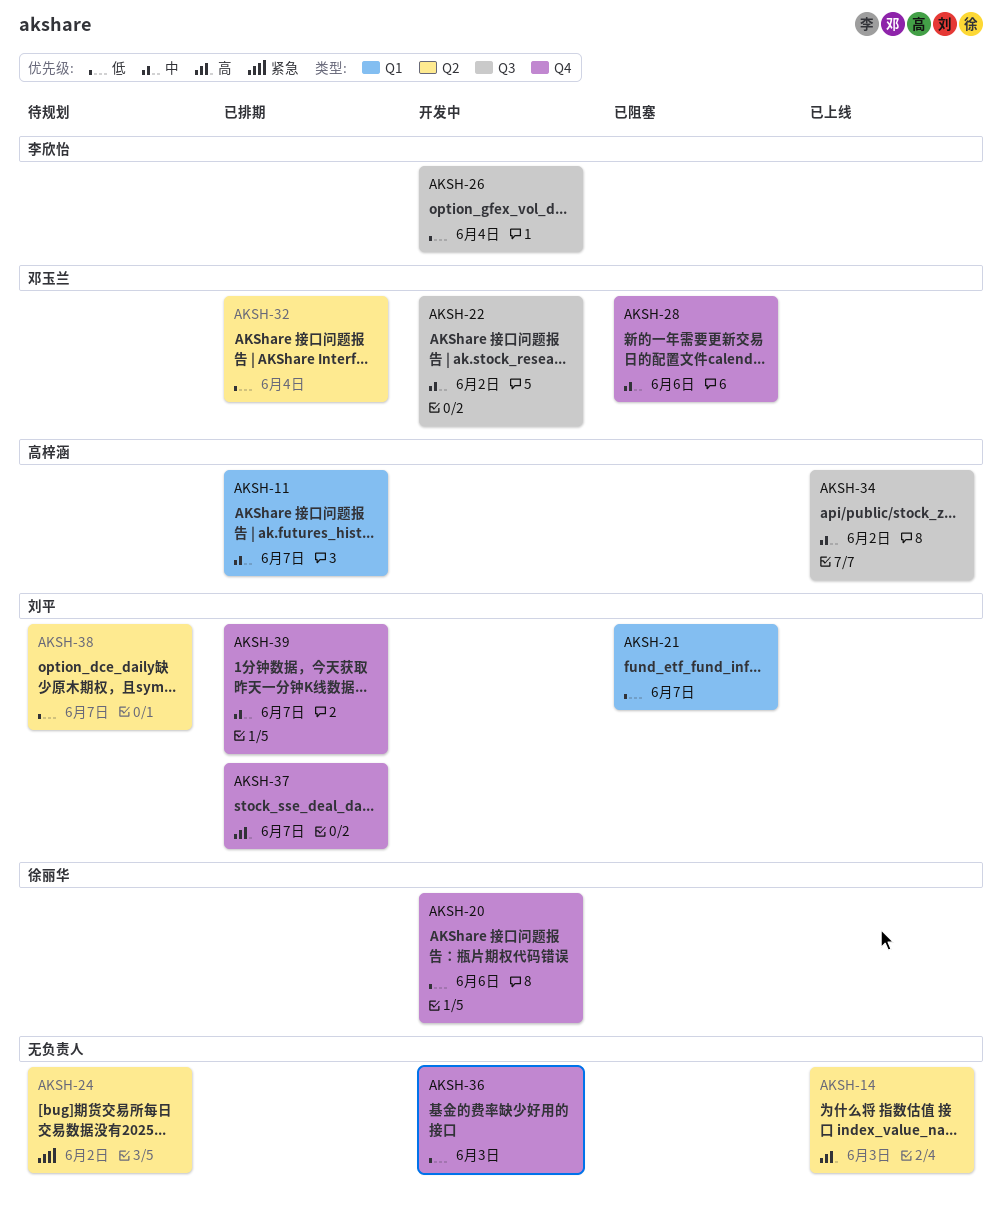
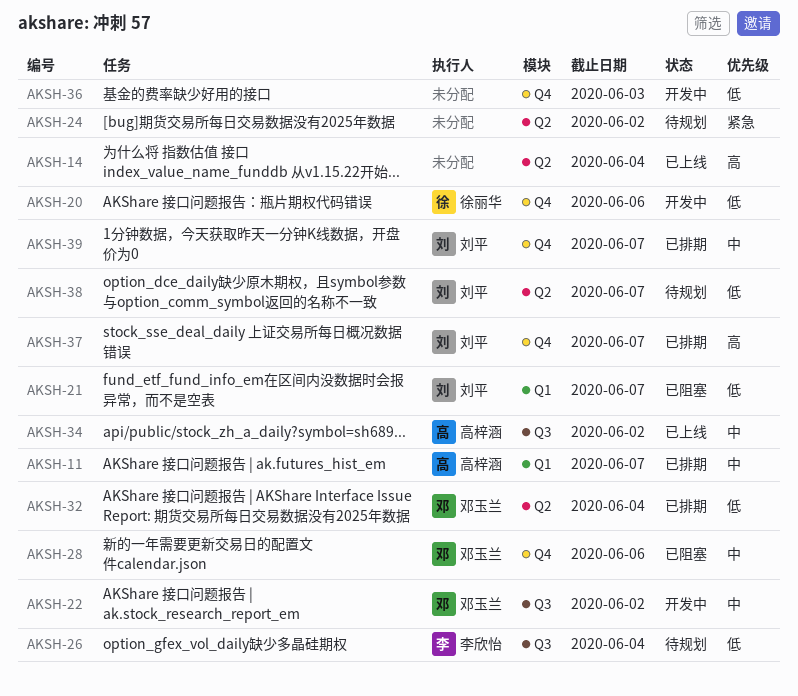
AKSH-14, due: Jun 3 -> Jun 4
AKSH-26, status: 开发中 -> 待规划

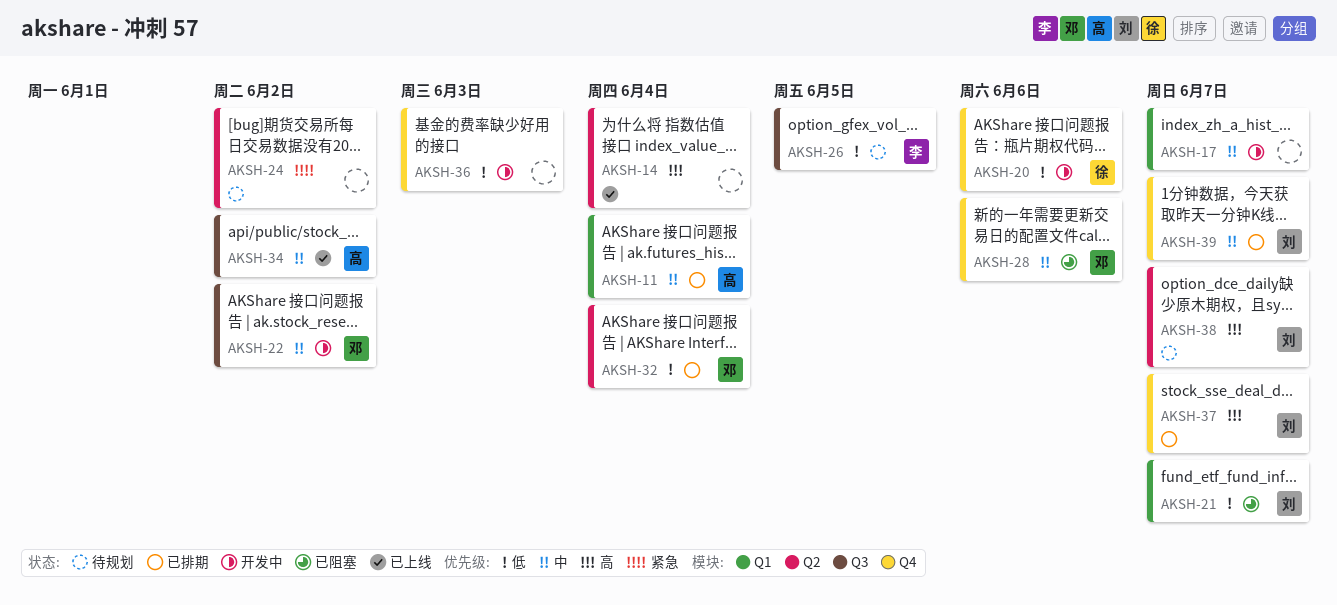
AKSH-11, due: Jun 7 -> Jun 4
AKSH-17: none -> present
AKSH-26, due: Jun 4 -> Jun 5
AKSH-38, priority: 低 -> 高

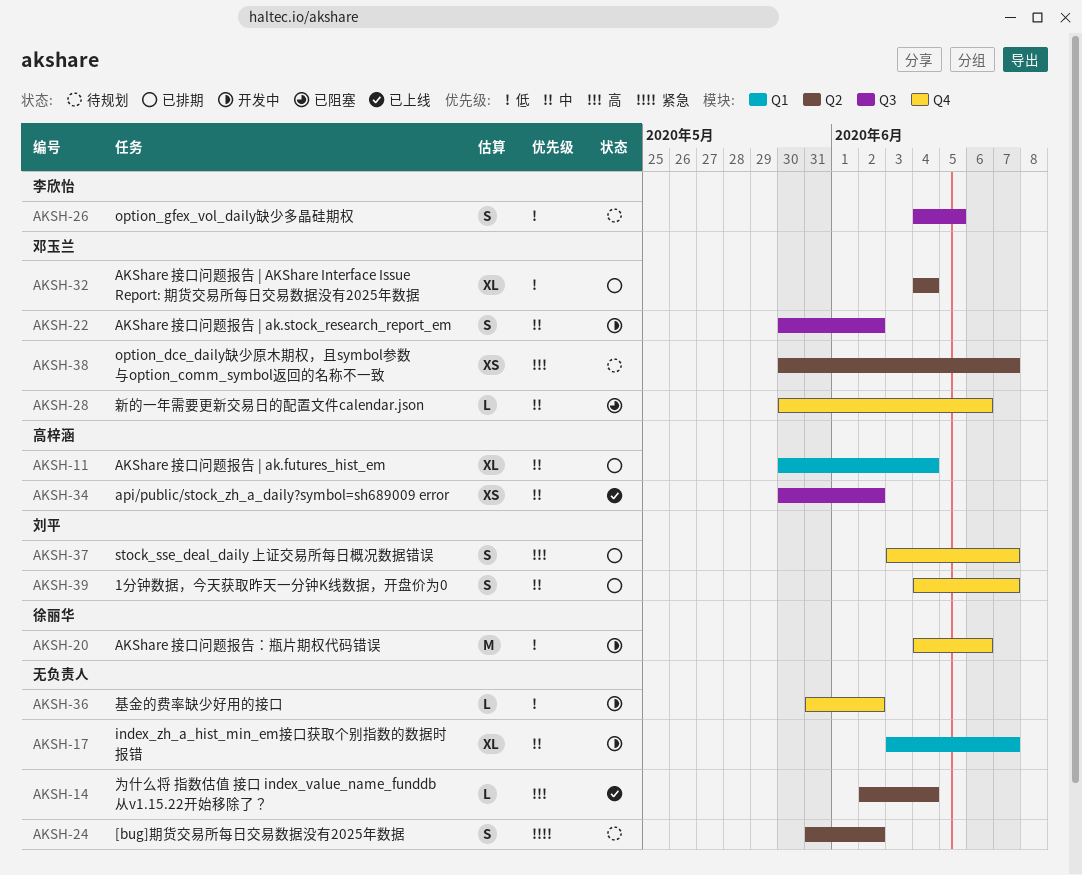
AKSH-21: present -> none
AKSH-36, due: Jun 3 -> Jun 2
AKSH-38, owner: 刘平 -> 邓玉兰

